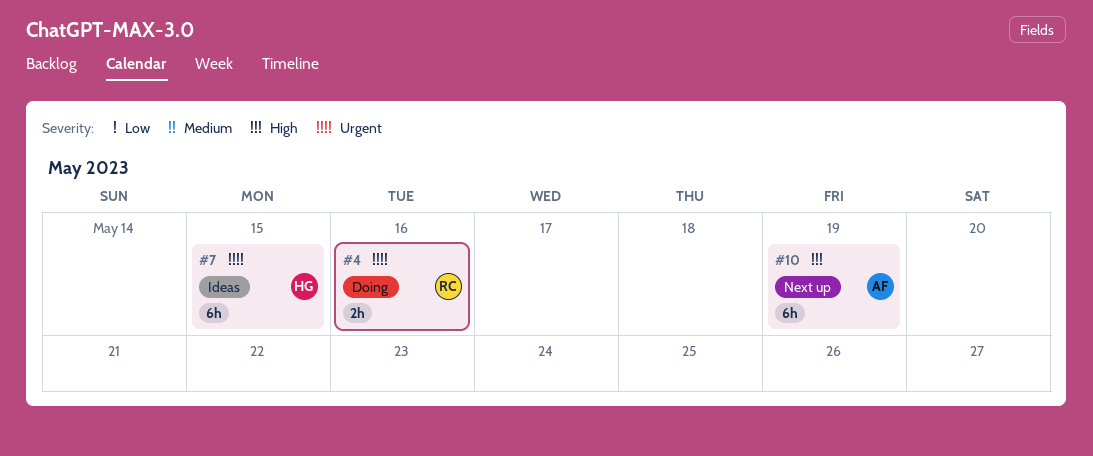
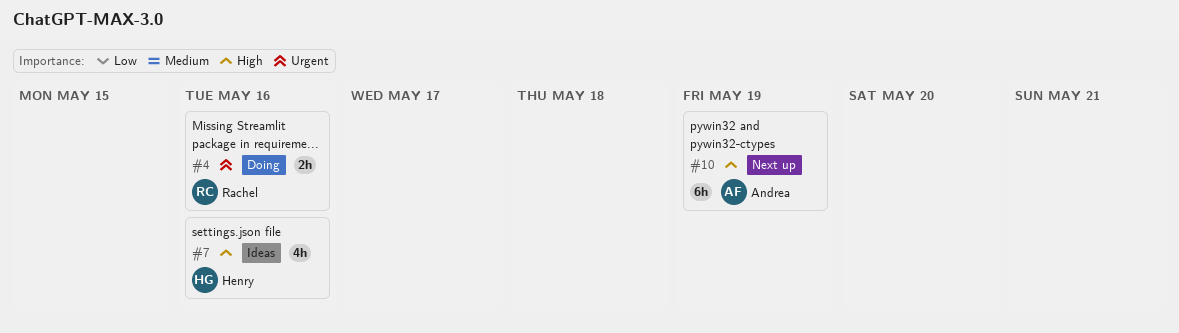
#7, priority: Urgent -> High
#7, estimate: 6h -> 4h
#7, due: May 15 -> May 16

